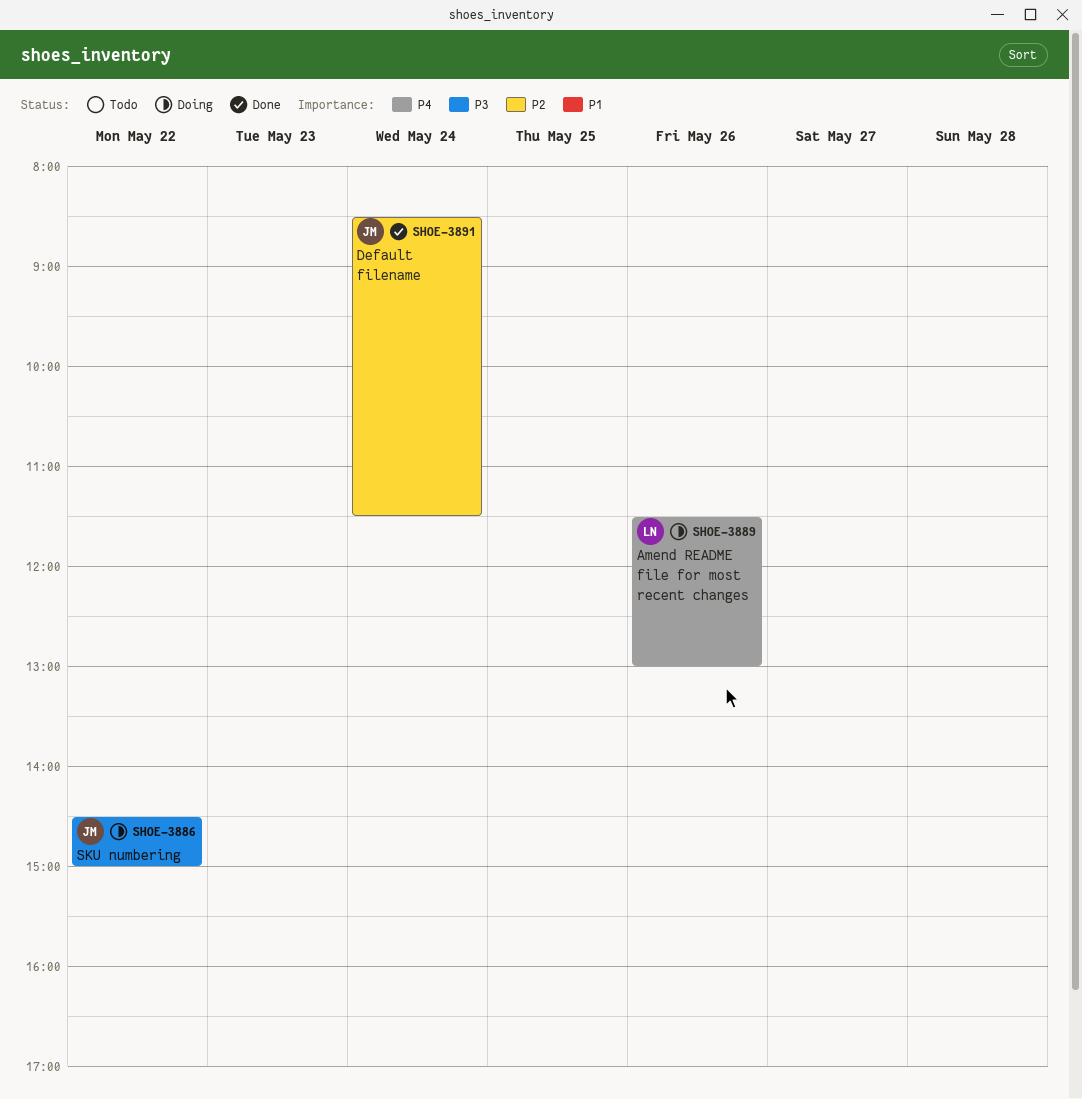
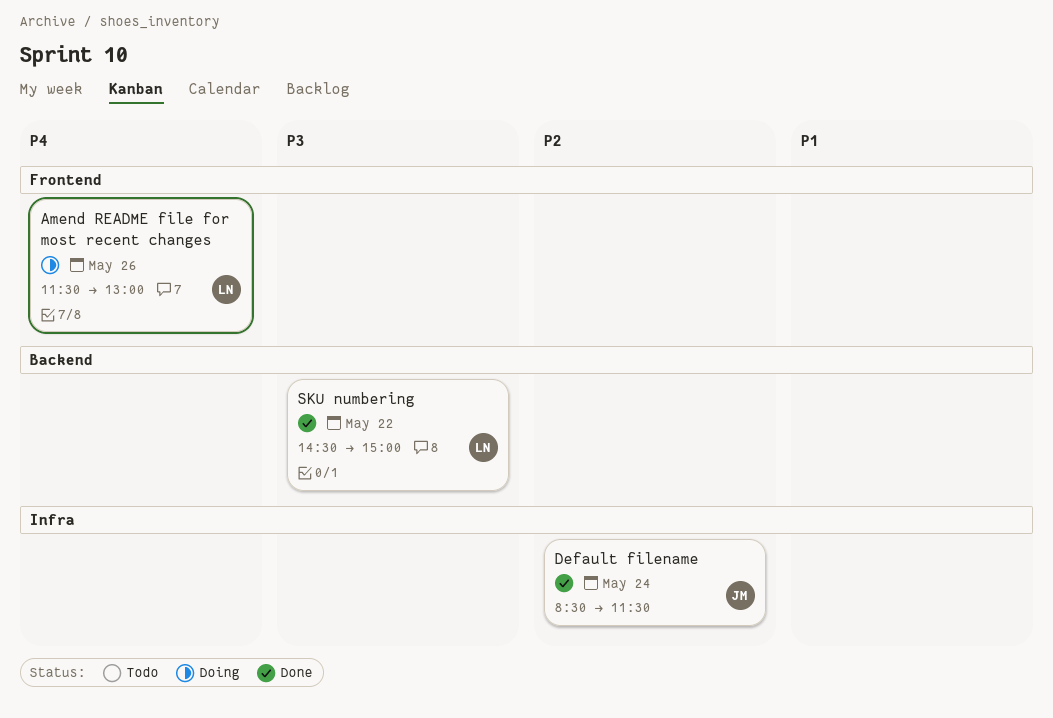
SKU numbering, status: Doing -> Done
SKU numbering, owner: JM -> LN

